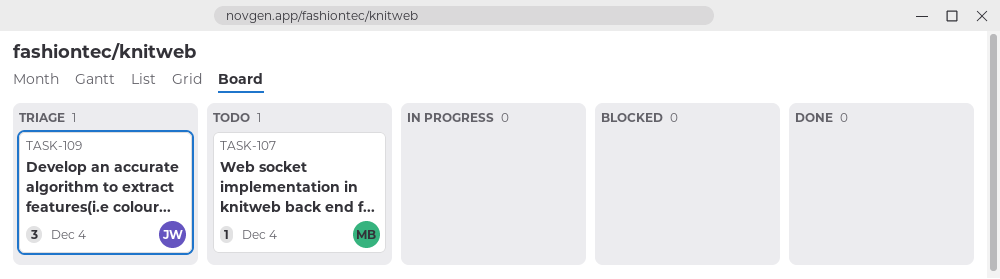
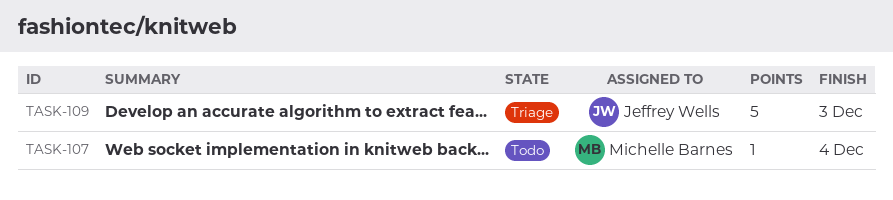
TASK-109, estimate: 3 -> 5
TASK-109, due: Dec 4 -> Dec 3

